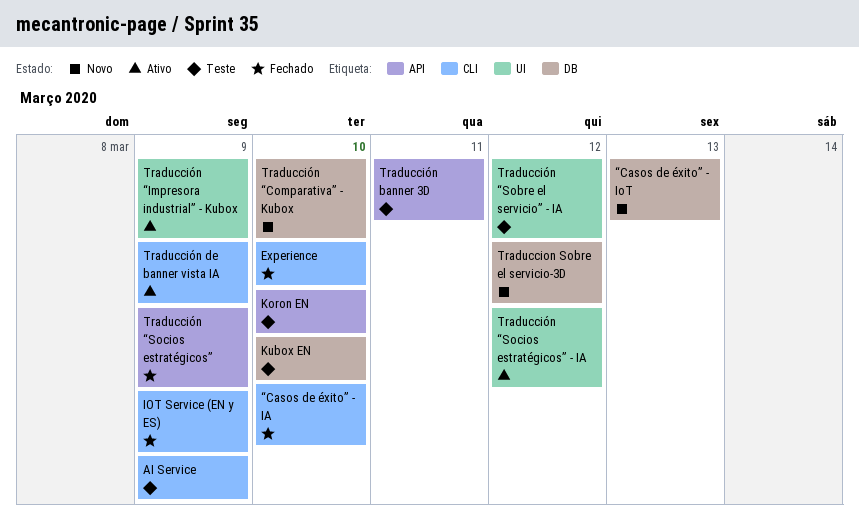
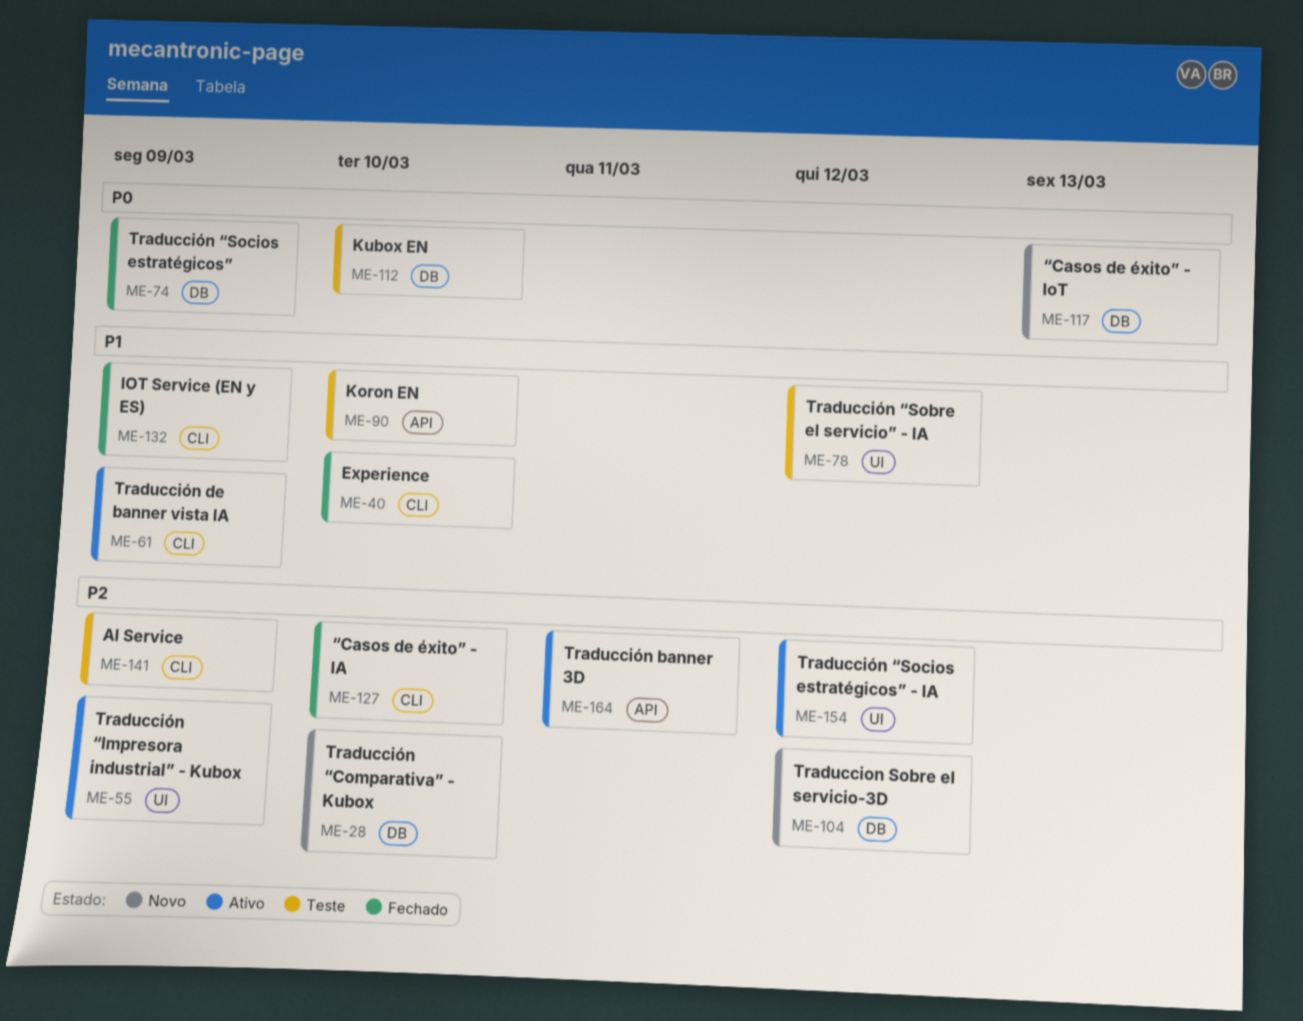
Traducción banner 3D, status: Teste -> Ativo
Traducción “Socios estratégicos”, label: API -> DB

